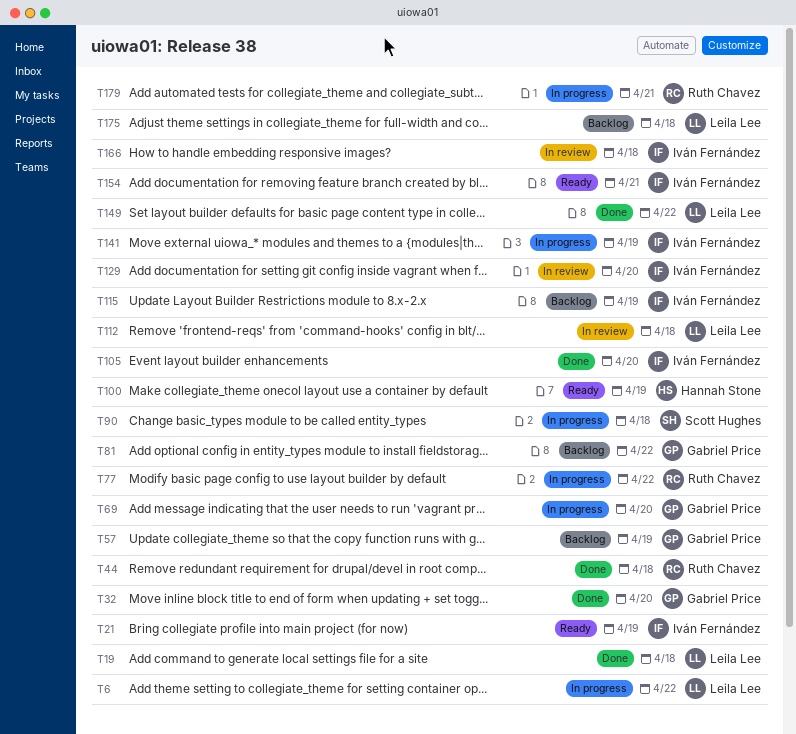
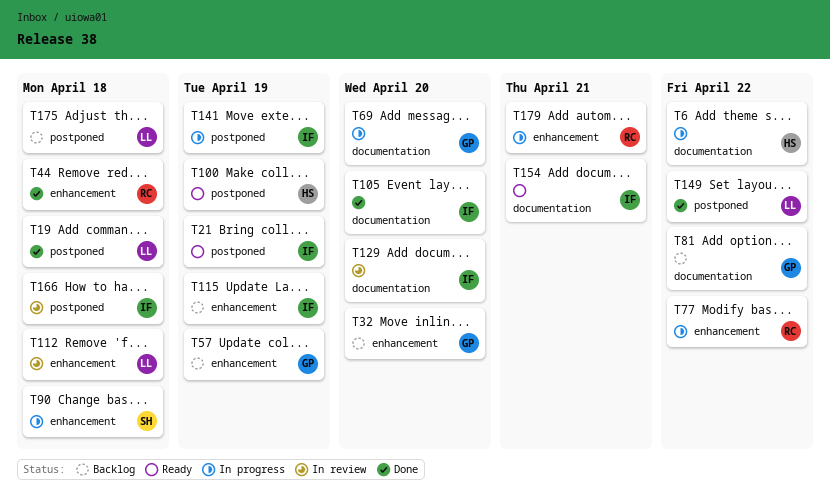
T6, owner: Leila Lee -> Hannah Stone
T32, status: Done -> Backlog

